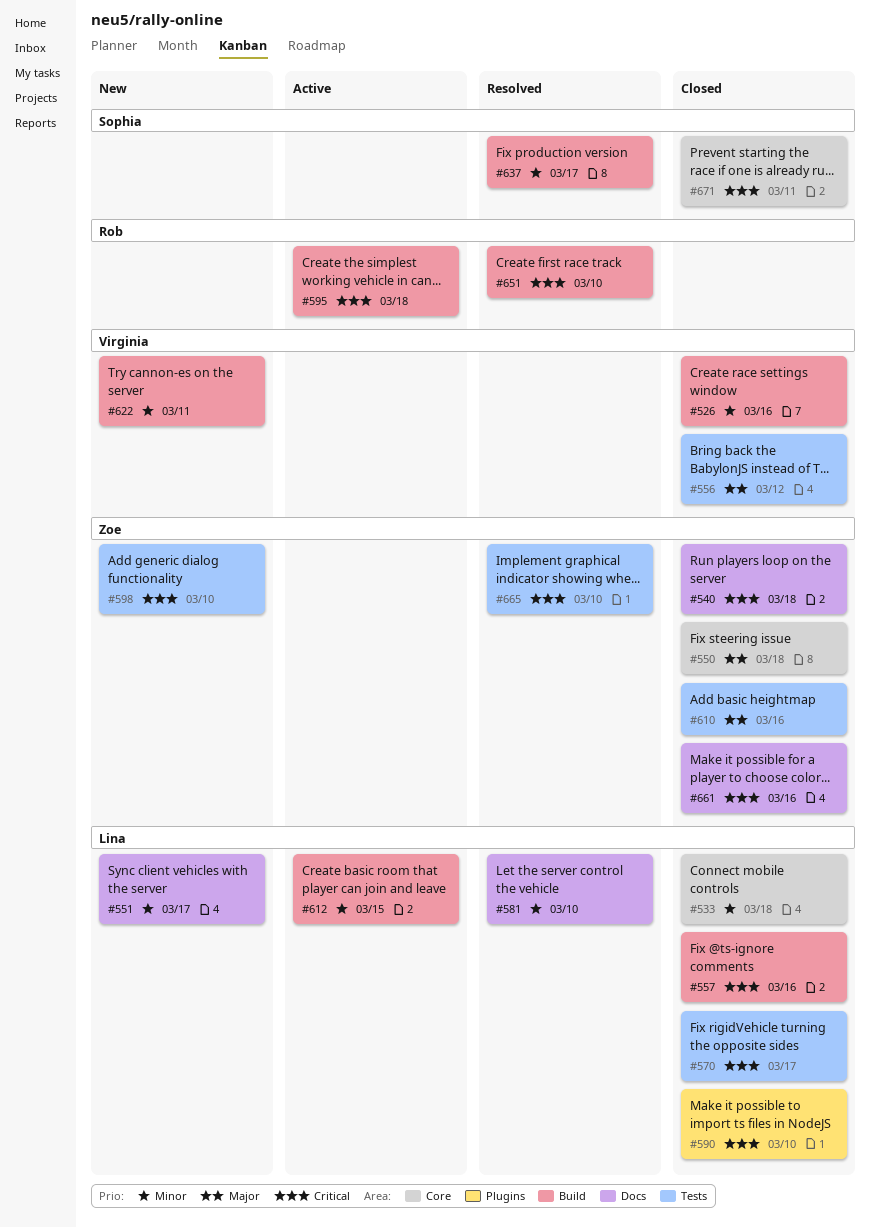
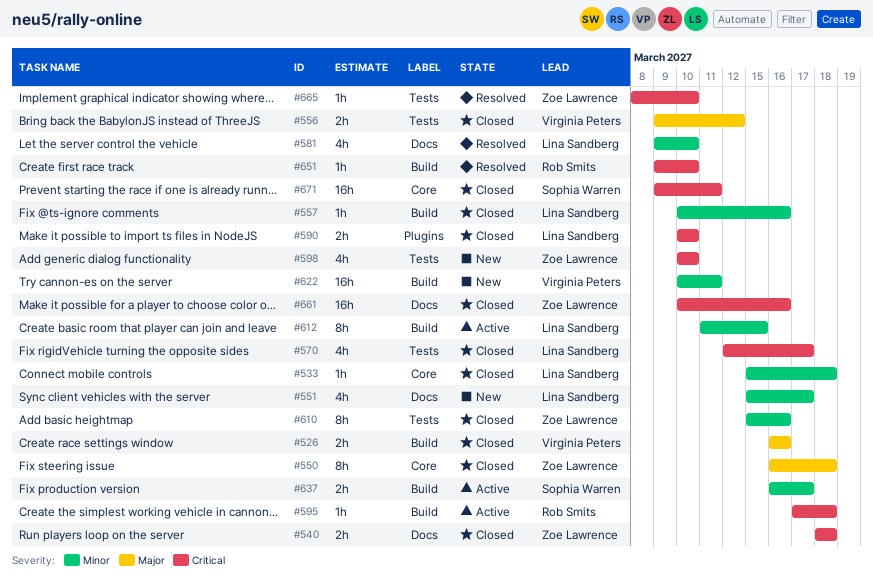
#526, priority: Minor -> Major
#557, priority: Critical -> Minor
#610, priority: Major -> Minor
#637, status: Resolved -> Active

